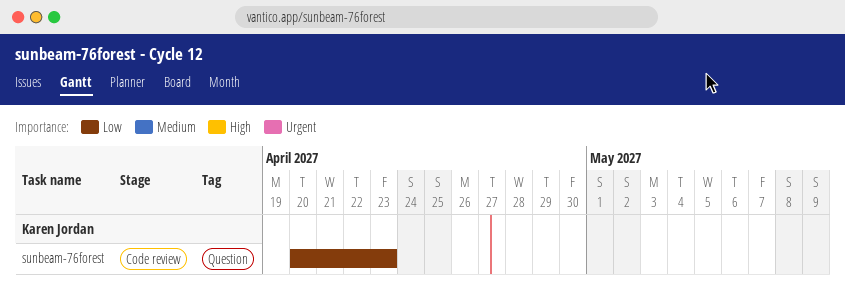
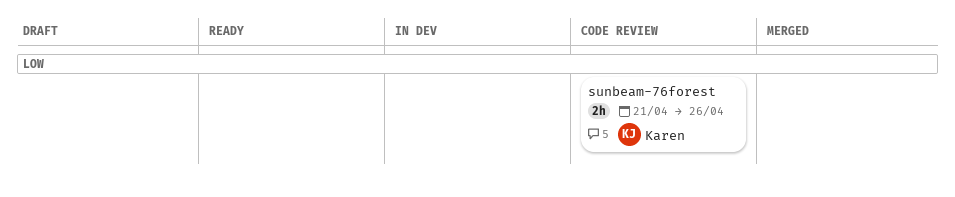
sunbeam-76forest, start: Apr 20 -> Apr 21
sunbeam-76forest, due: Apr 23 -> Apr 26

